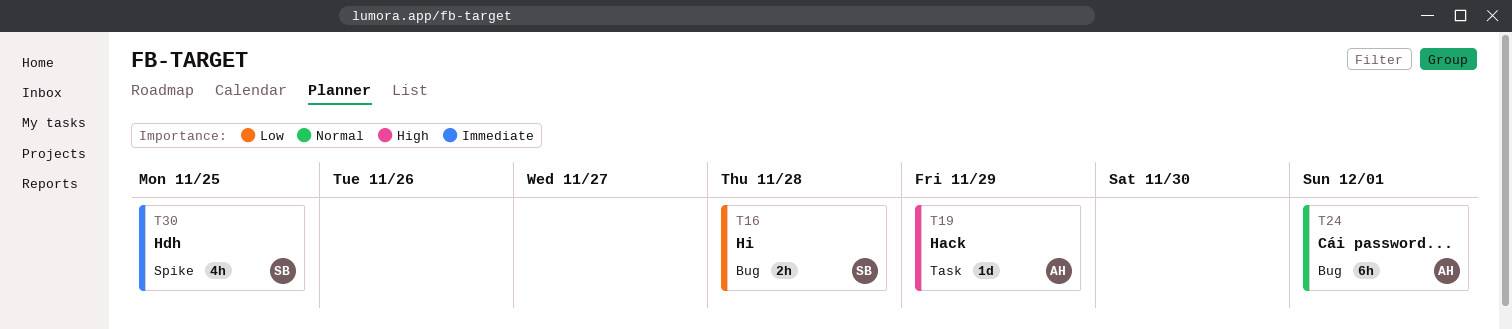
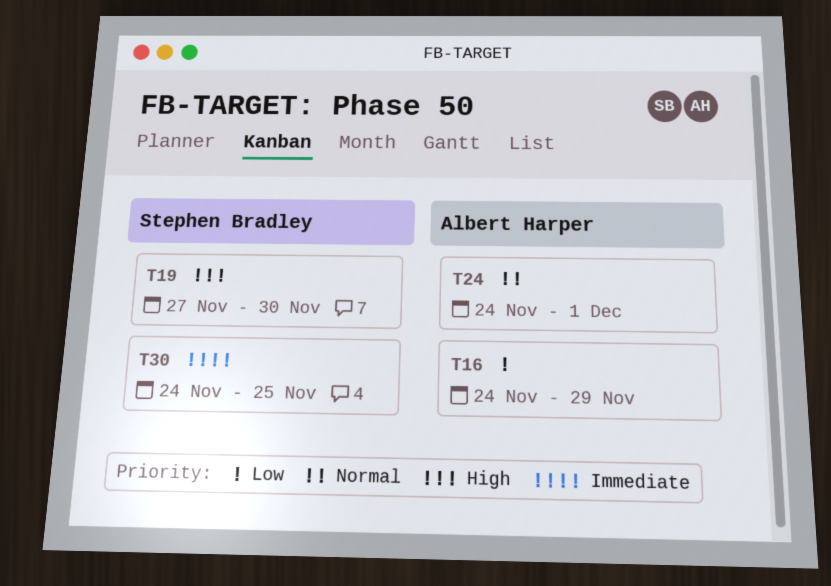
T16, owner: Stephen Bradley -> Albert Harper
T16, due: Nov 28 -> Nov 29
T19, owner: Albert Harper -> Stephen Bradley
T19, due: Nov 29 -> Nov 30

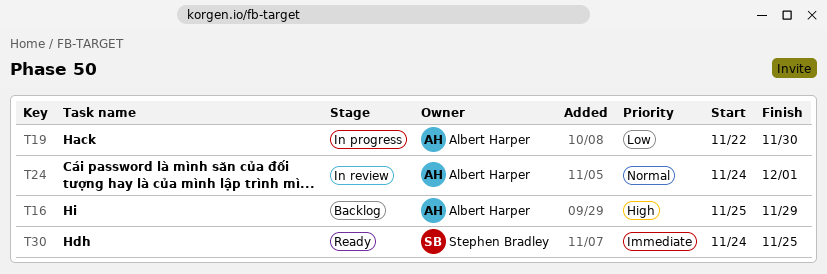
T16, priority: Low -> High
T16, start: Nov 24 -> Nov 25
T19, owner: Stephen Bradley -> Albert Harper
T19, priority: High -> Low
T19, start: Nov 27 -> Nov 22

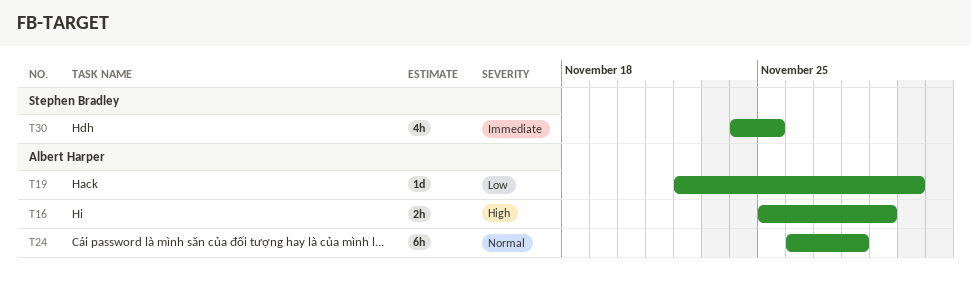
T24, start: Nov 24 -> Nov 26
T24, due: Dec 1 -> Nov 28

